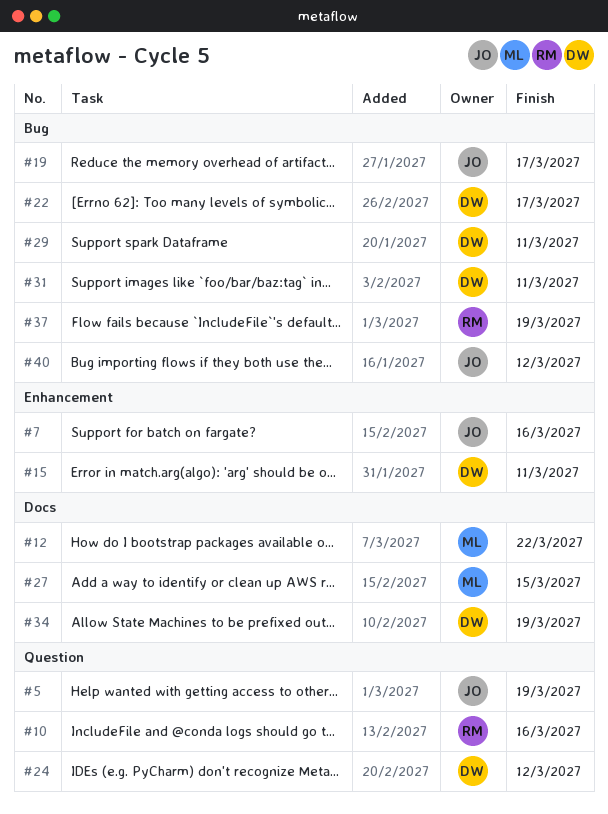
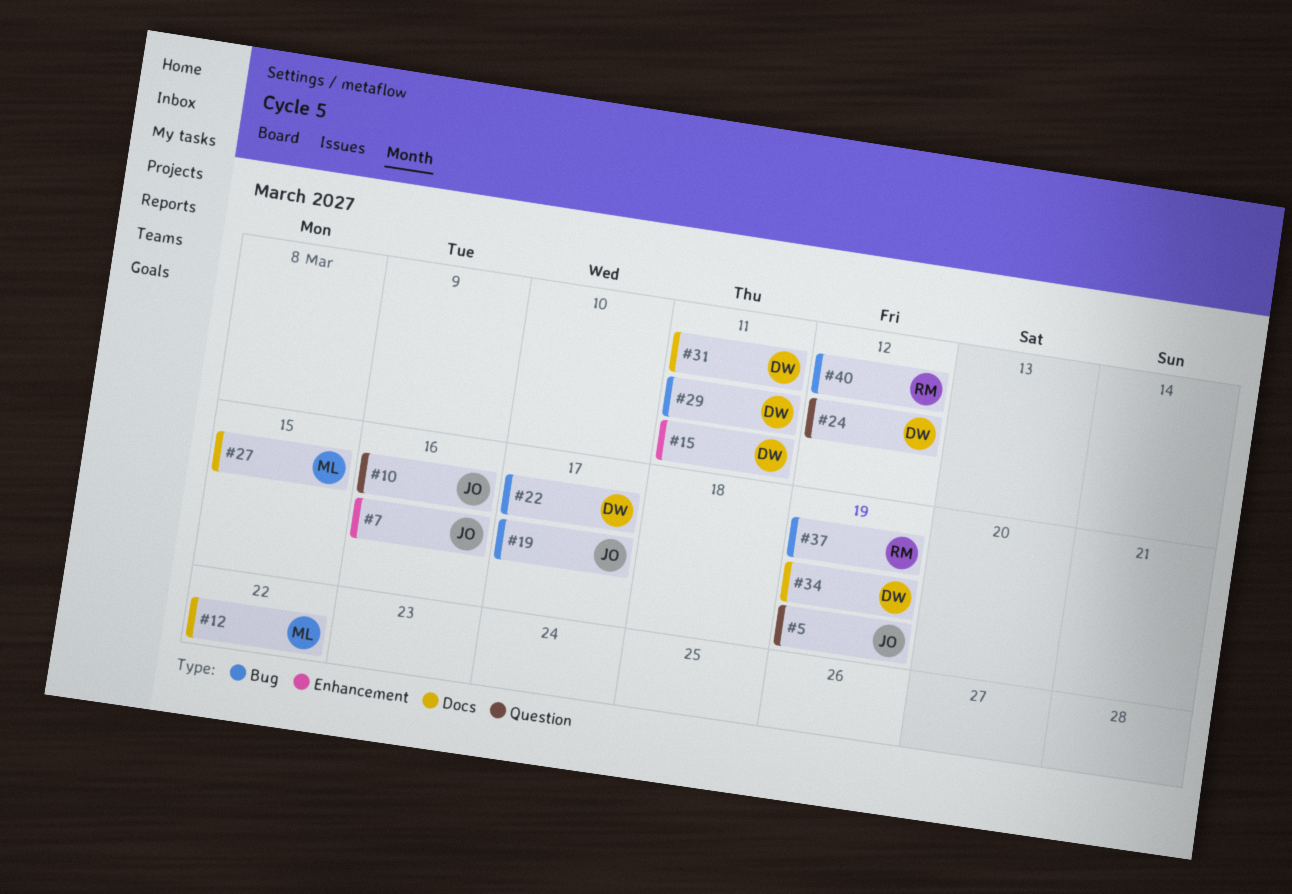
#10, owner: RM -> JO
#31, label: Bug -> Docs
#40, owner: JO -> RM

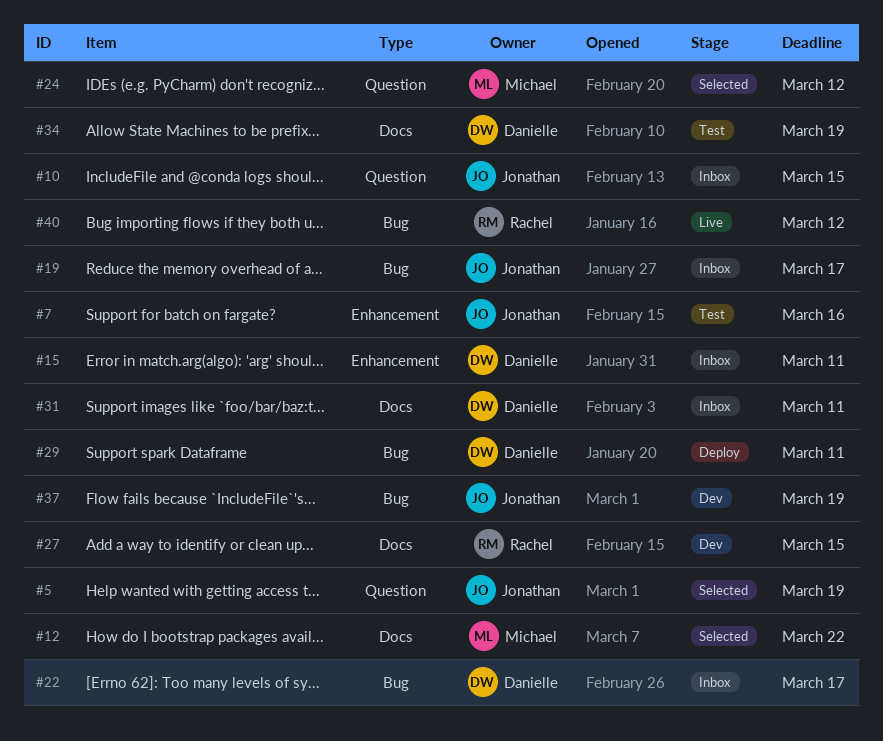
#10, due: Mar 16 -> Mar 15
#24, owner: Danielle -> Michael
#27, owner: Michael -> Rachel
#37, owner: Rachel -> Jonathan

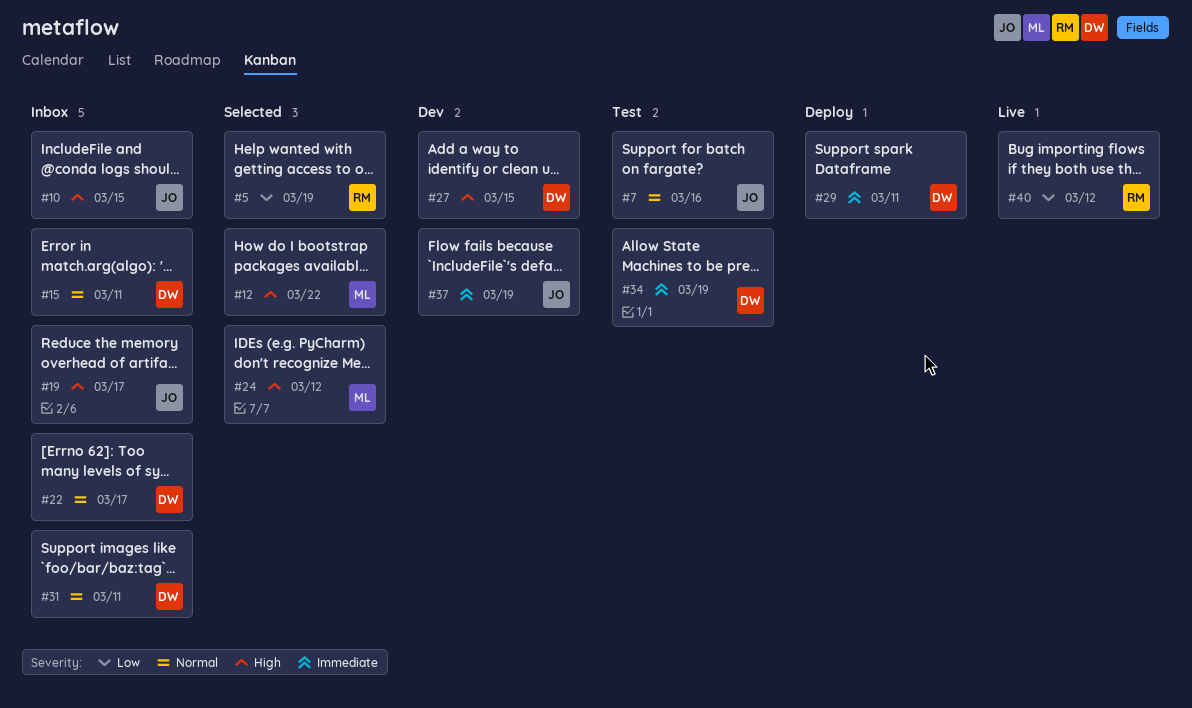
#5, owner: Jonathan -> Rachel
#27, owner: Rachel -> Danielle

